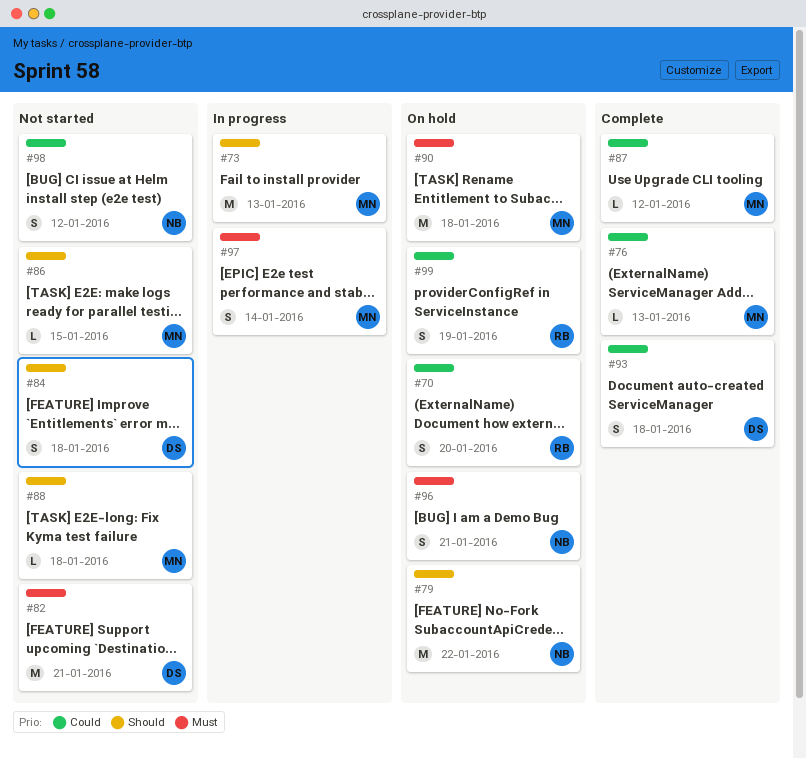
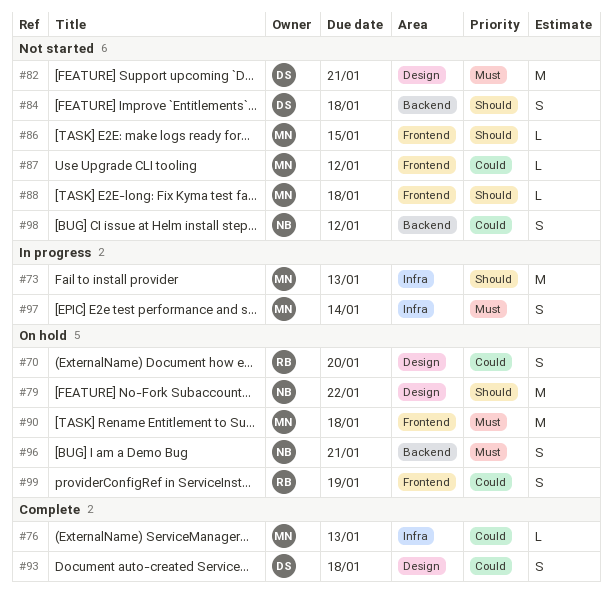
#87, status: Complete -> Not started

